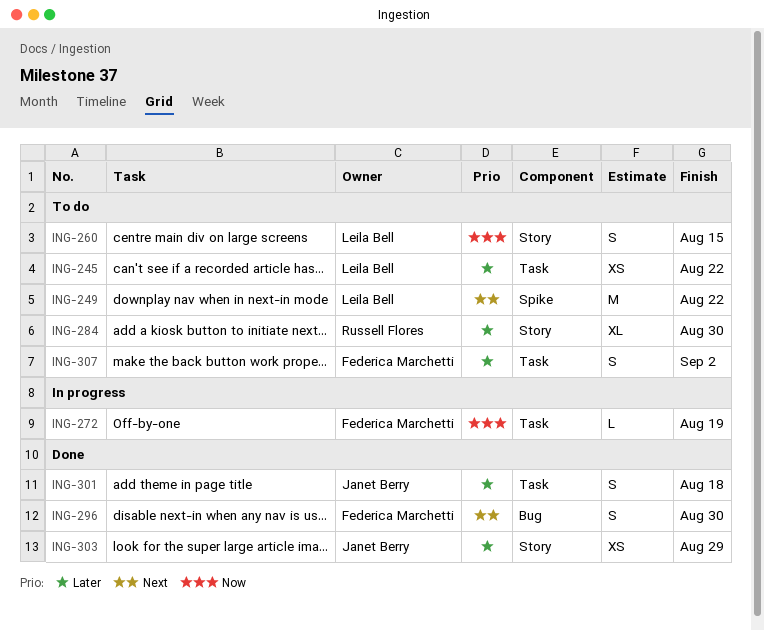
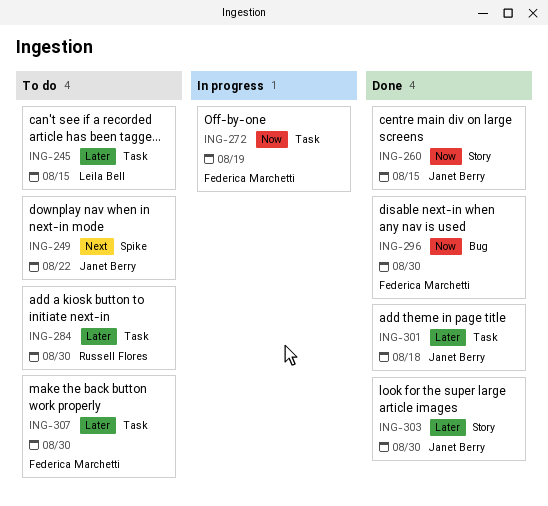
ING-245, due: Aug 22 -> Aug 15
ING-249, owner: Leila Bell -> Janet Berry
ING-260, status: To do -> Done
ING-260, owner: Leila Bell -> Janet Berry
ING-284, label: Story -> Task
ING-296, priority: Next -> Now
ING-303, due: Aug 29 -> Aug 30
ING-307, due: Sep 2 -> Aug 30

